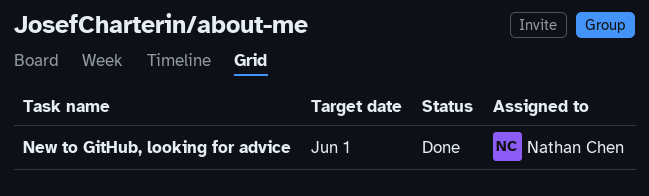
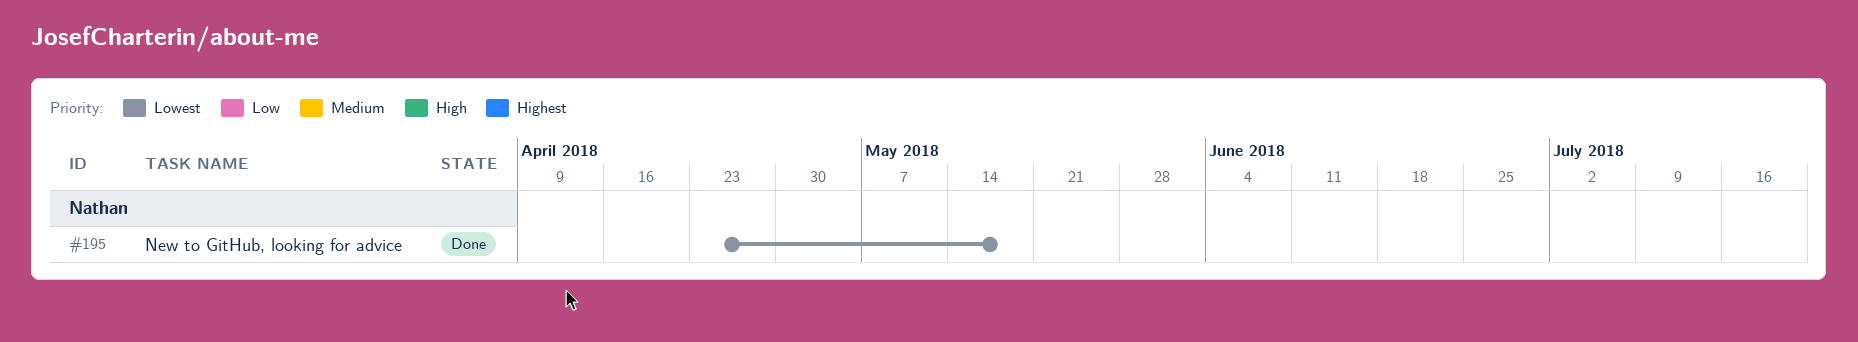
New to GitHub, looking for advice, due: Jun 1 -> May 18

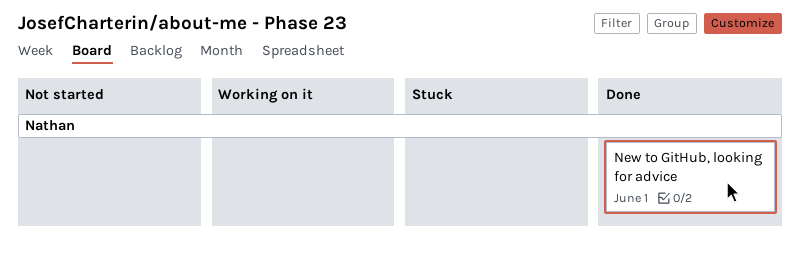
New to GitHub, looking for advice, due: May 18 -> Jun 1

